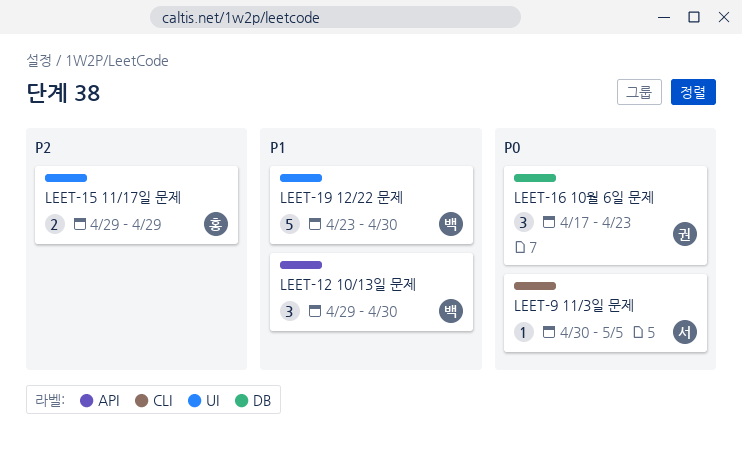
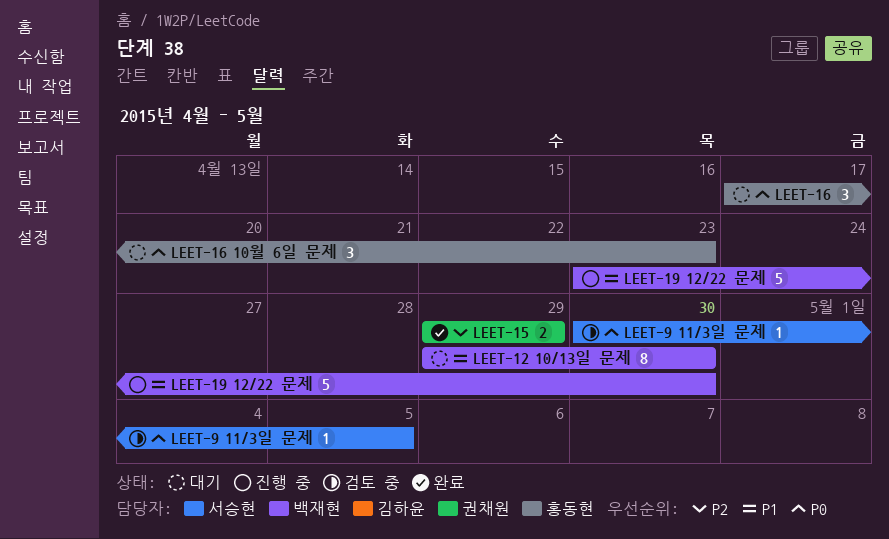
LEET-12, estimate: 3 -> 8
LEET-15, owner: 홍동현 -> 권채원
LEET-16, owner: 권채원 -> 홍동현

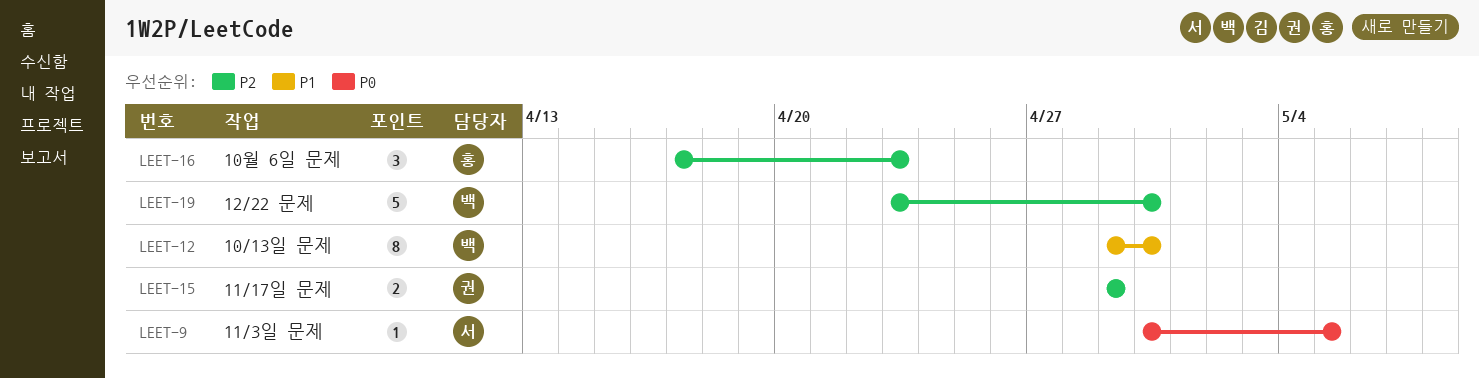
LEET-16, priority: P0 -> P2
LEET-19, priority: P1 -> P2

